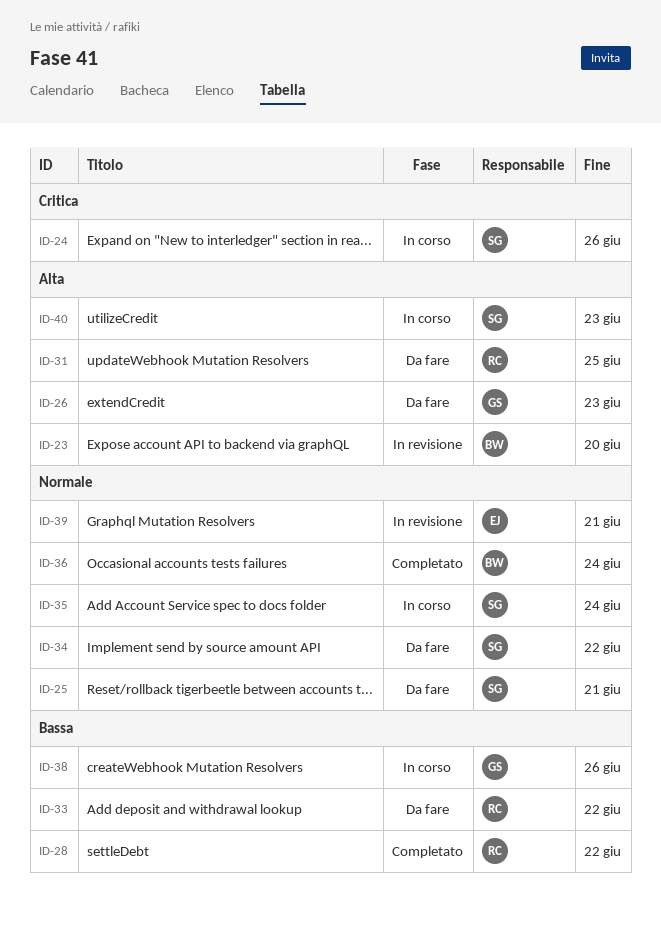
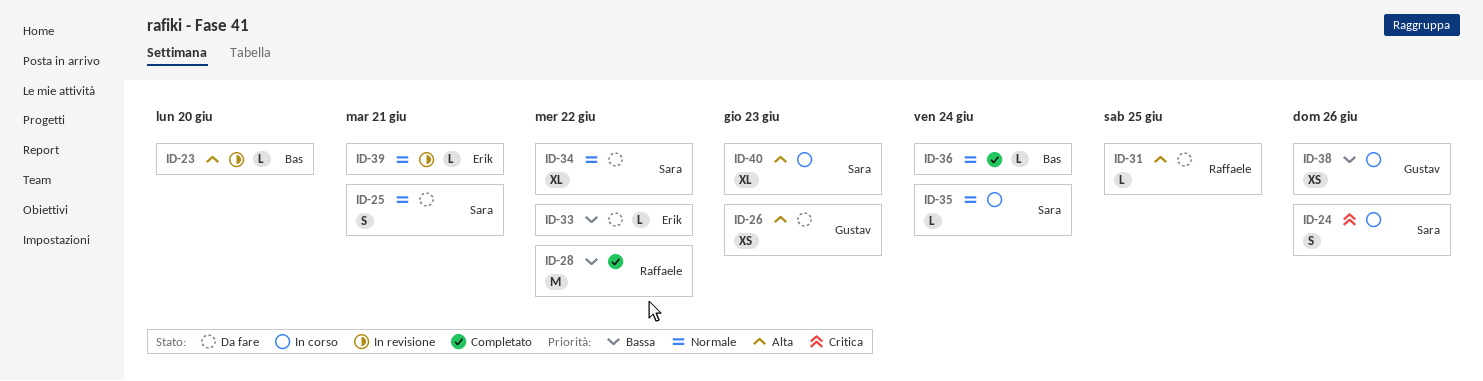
ID-33, owner: Raffaele -> Erik

